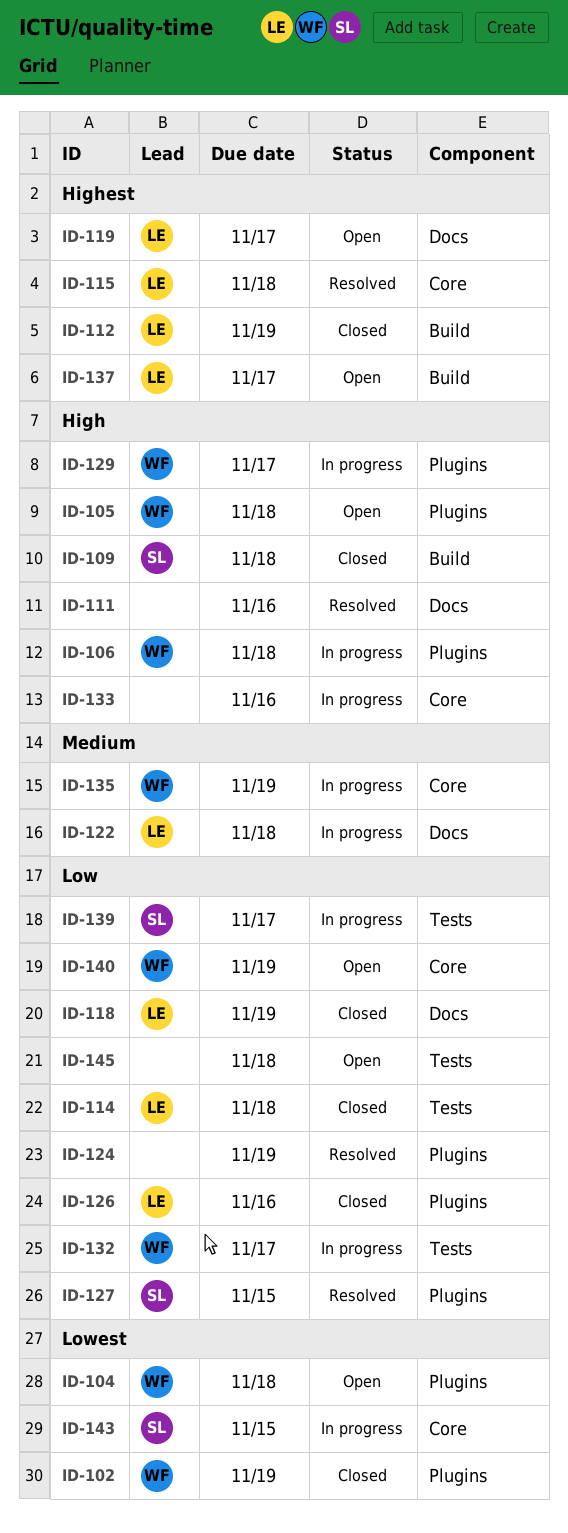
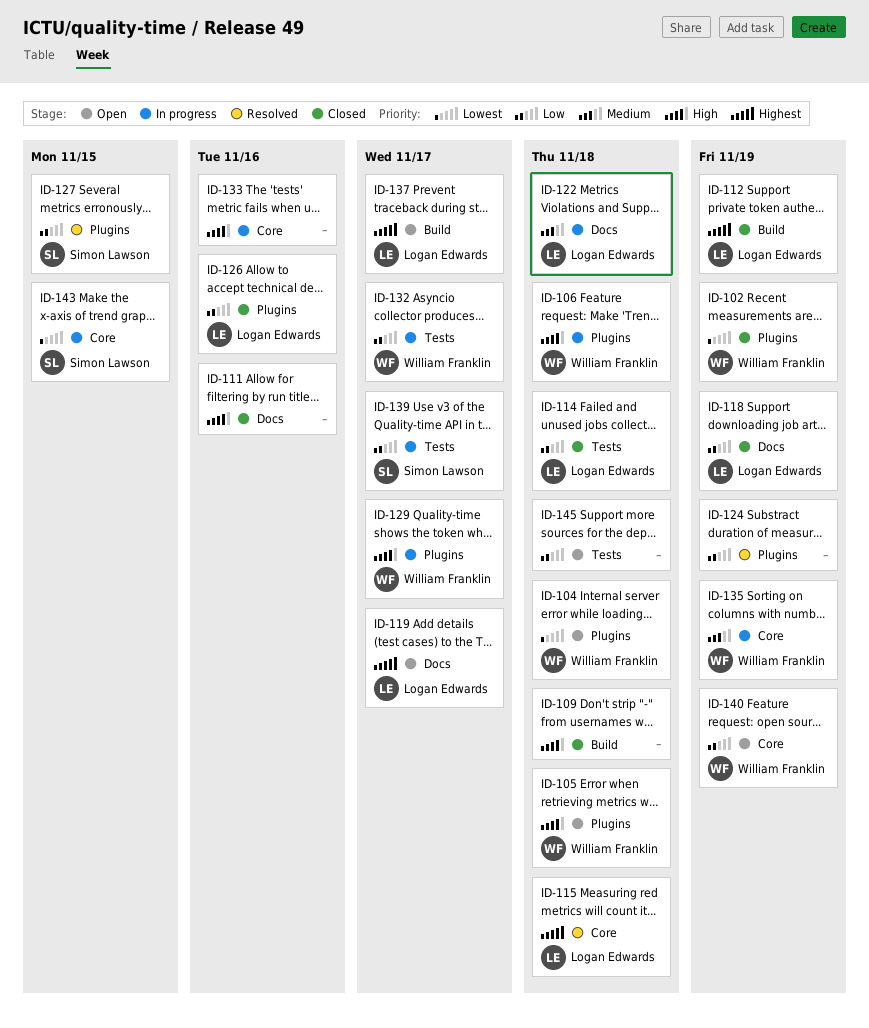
ID-109, owner: Simon Lawson -> none
ID-111, status: Resolved -> Closed

